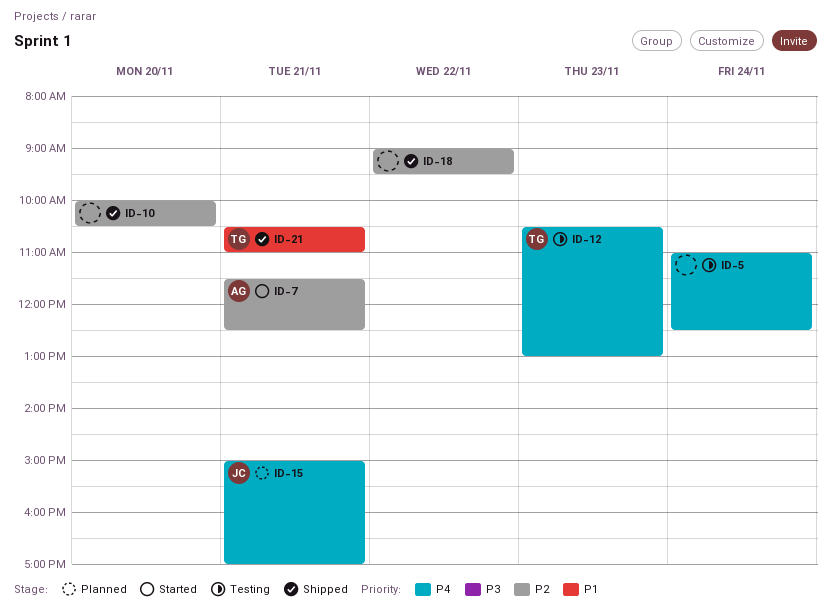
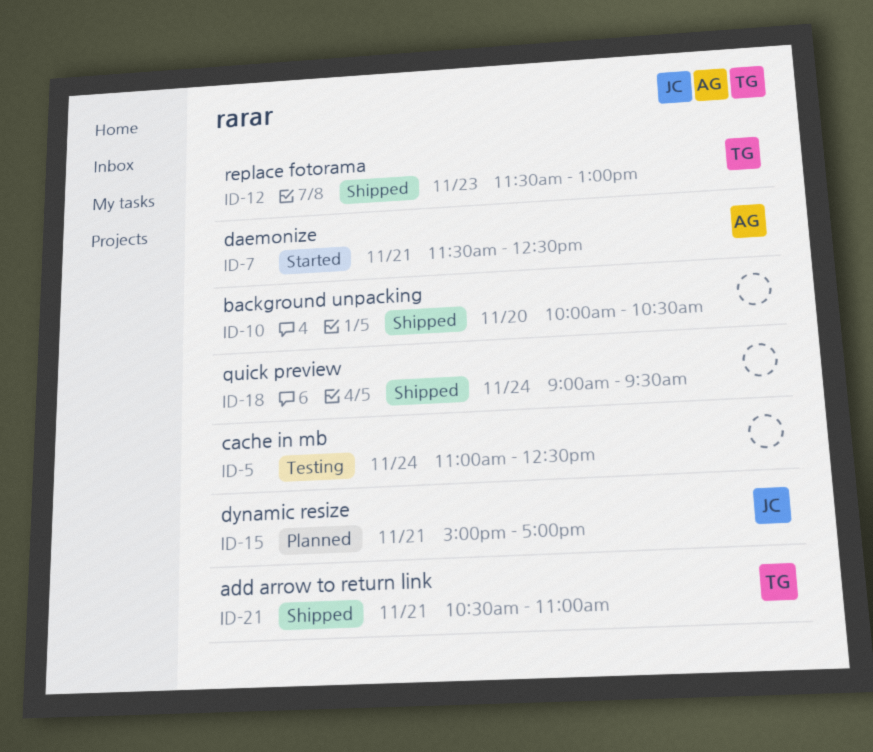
ID-12, status: Testing -> Shipped
ID-12, begins: 10:30 -> 11:30
ID-18, day: Nov 22 -> Nov 24

